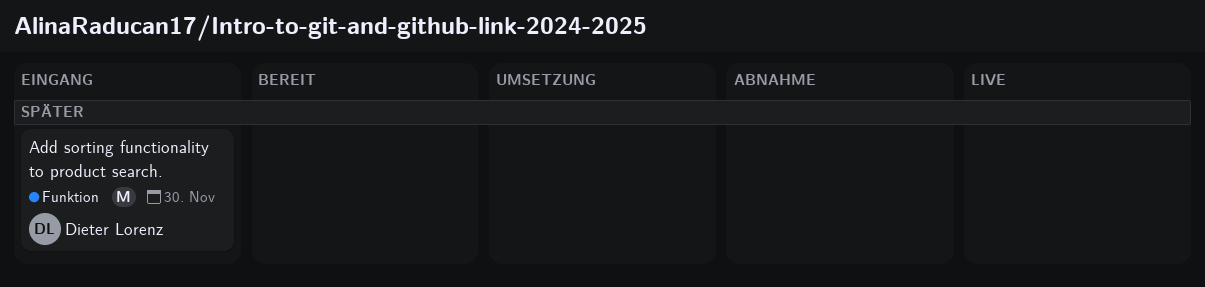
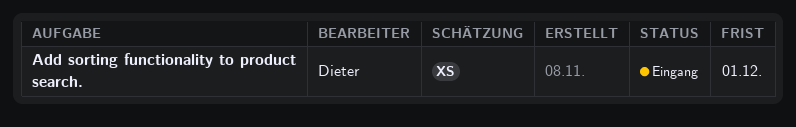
Add sorting functionality to product search., estimate: M -> XS
Add sorting functionality to product search., due: Nov 30 -> Dec 1

